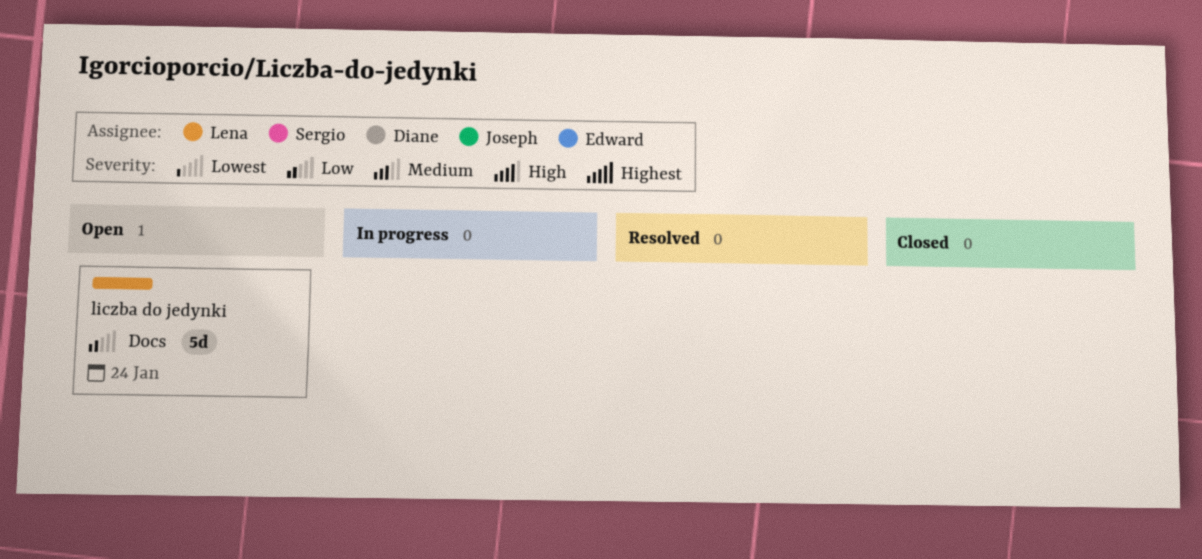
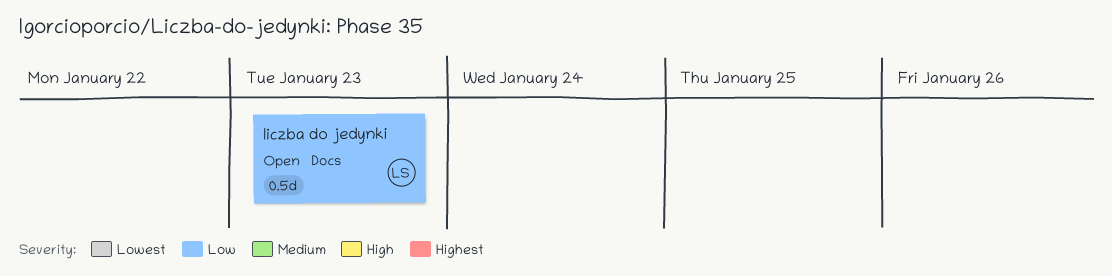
liczba do jedynki, estimate: 5d -> 0.5d
liczba do jedynki, due: Jan 24 -> Jan 23

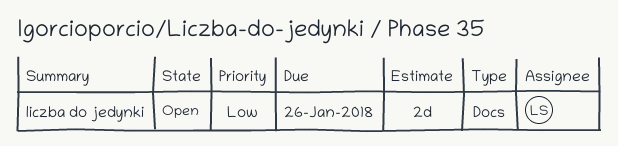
liczba do jedynki, estimate: 0.5d -> 2d
liczba do jedynki, due: Jan 23 -> Jan 26

